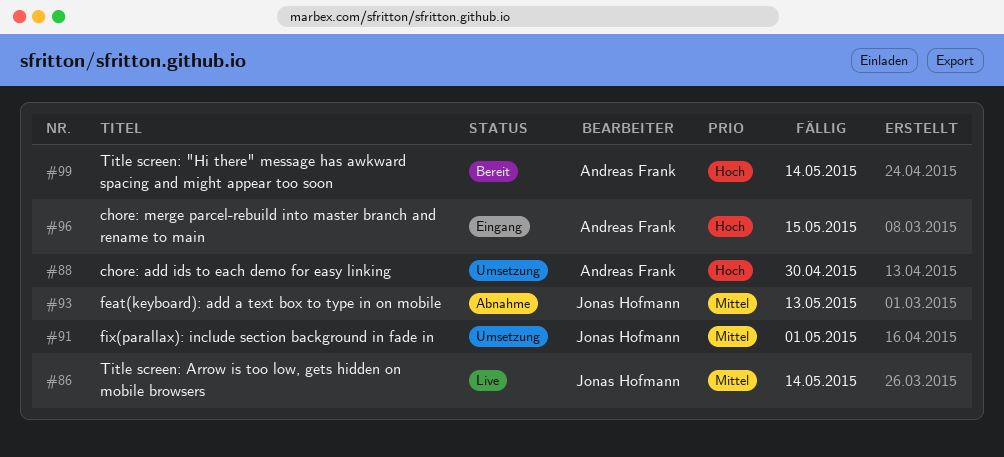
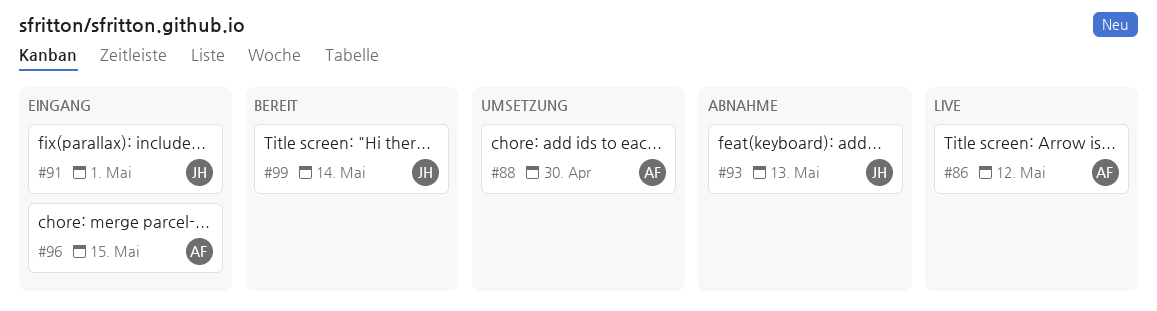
#86, owner: Jonas Hofmann -> Andreas Frank
#86, due: May 14 -> May 12
#91, status: Umsetzung -> Eingang
#99, owner: Andreas Frank -> Jonas Hofmann

